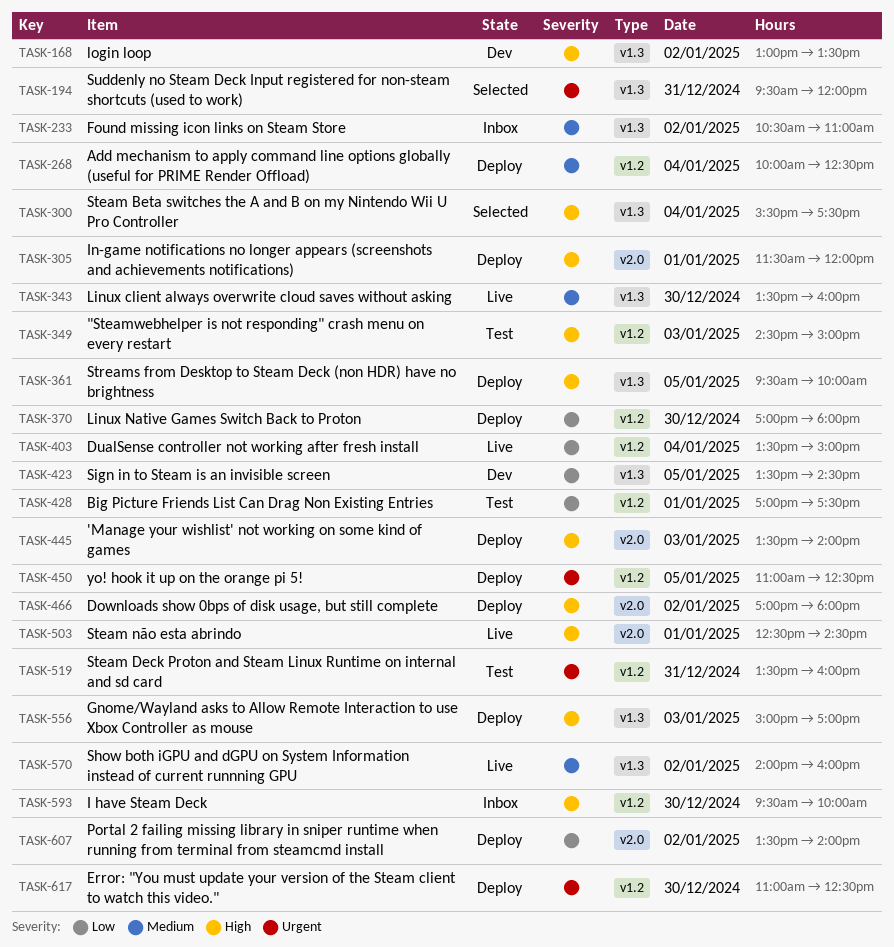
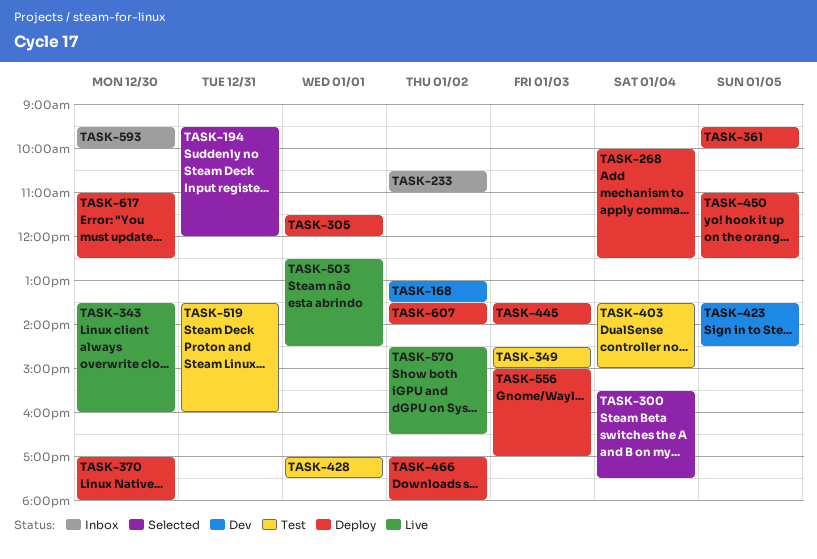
TASK-403, status: Live -> Test
TASK-570, begins: 14:00 -> 14:30
TASK-570, ends: 16:00 -> 16:30

